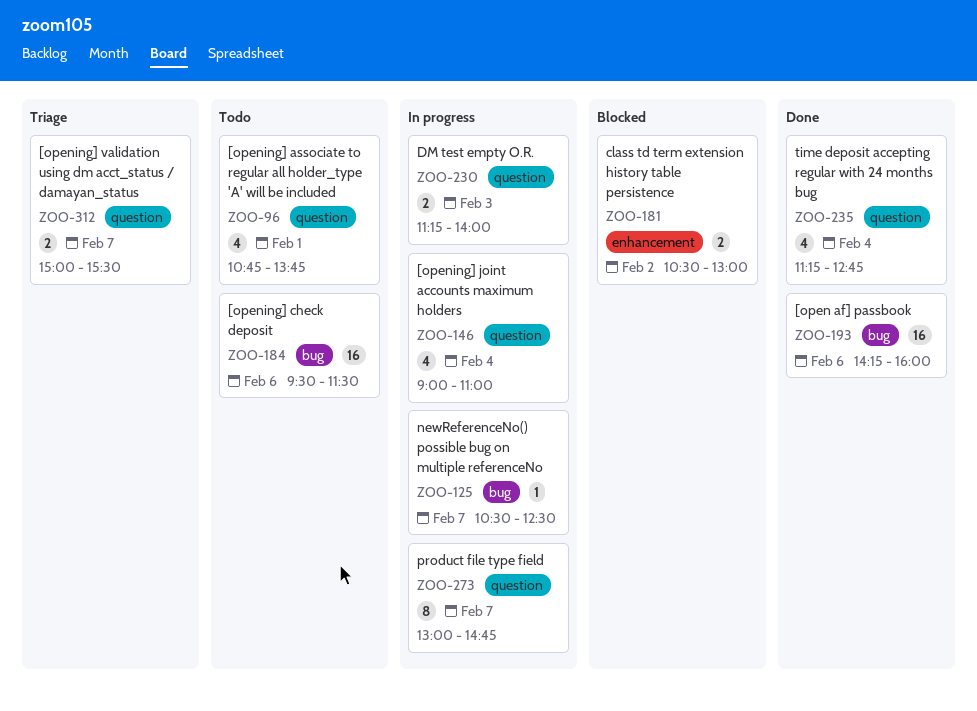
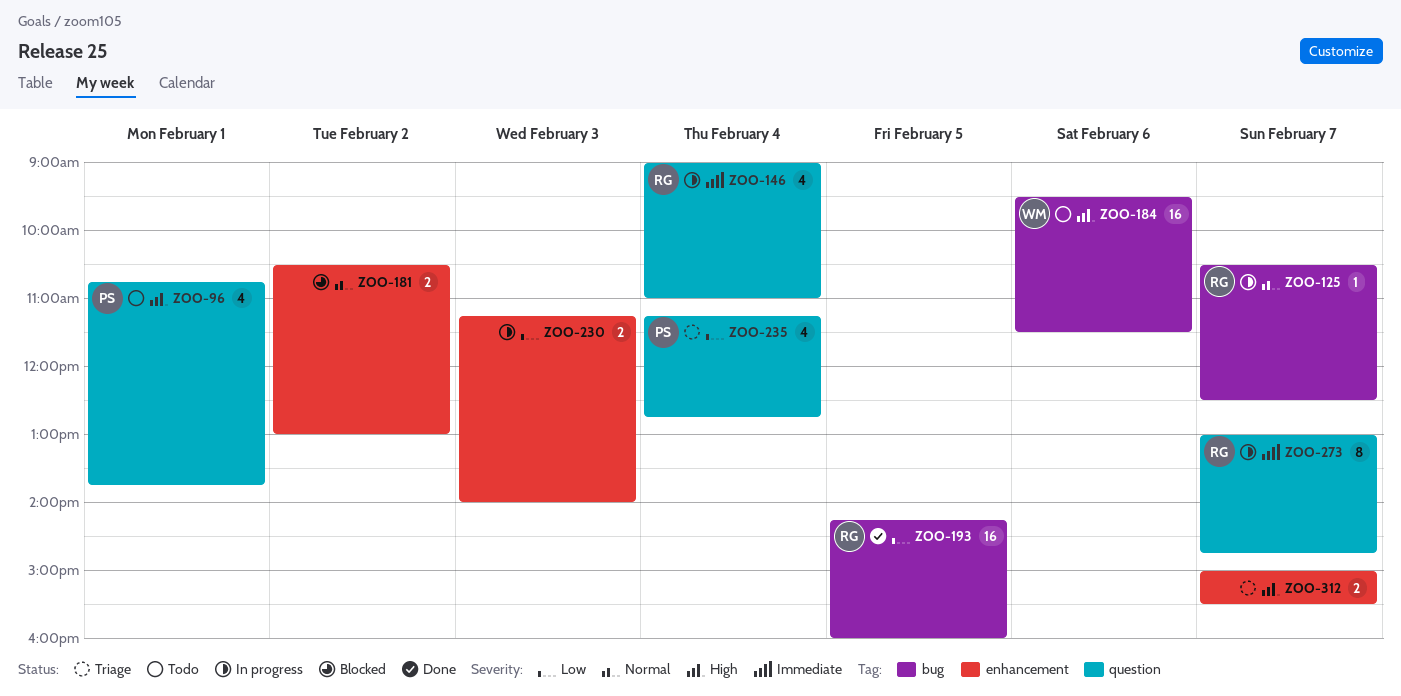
ZOO-193, day: Feb 6 -> Feb 5
ZOO-230, label: question -> enhancement
ZOO-235, status: Done -> Triage
ZOO-312, label: question -> enhancement

